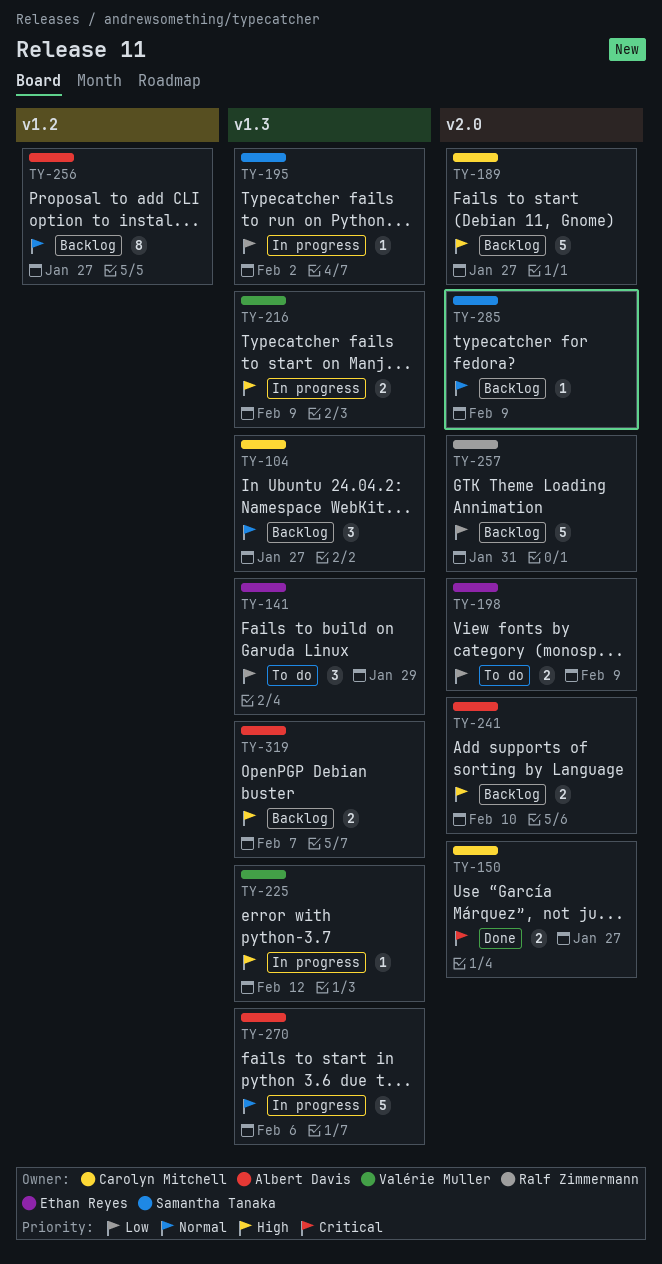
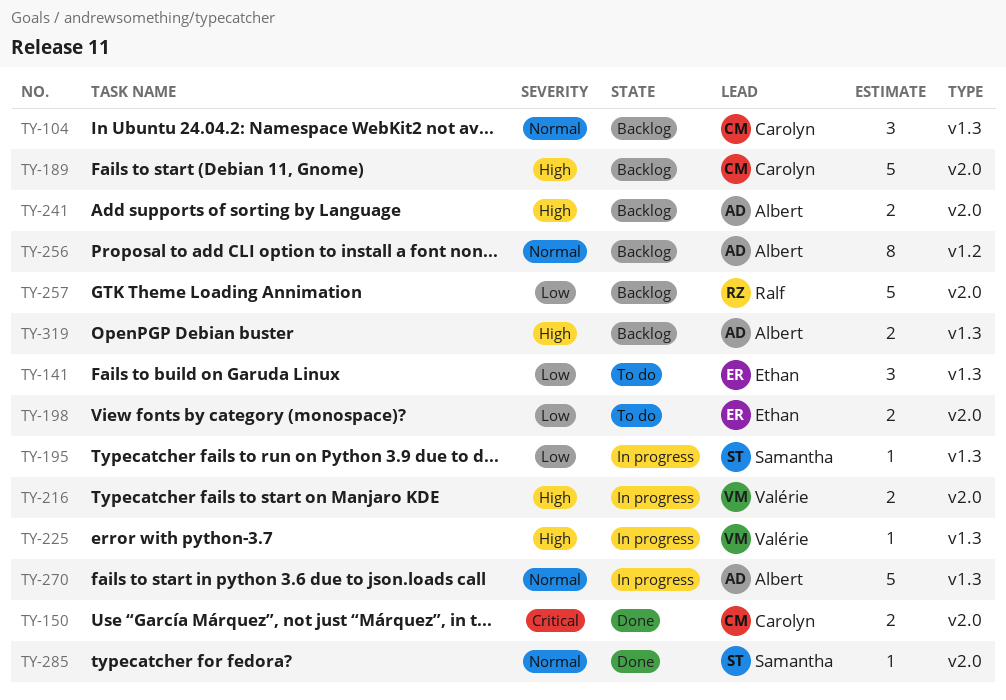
TY-216, label: v1.3 -> v2.0
TY-285, status: Backlog -> Done

